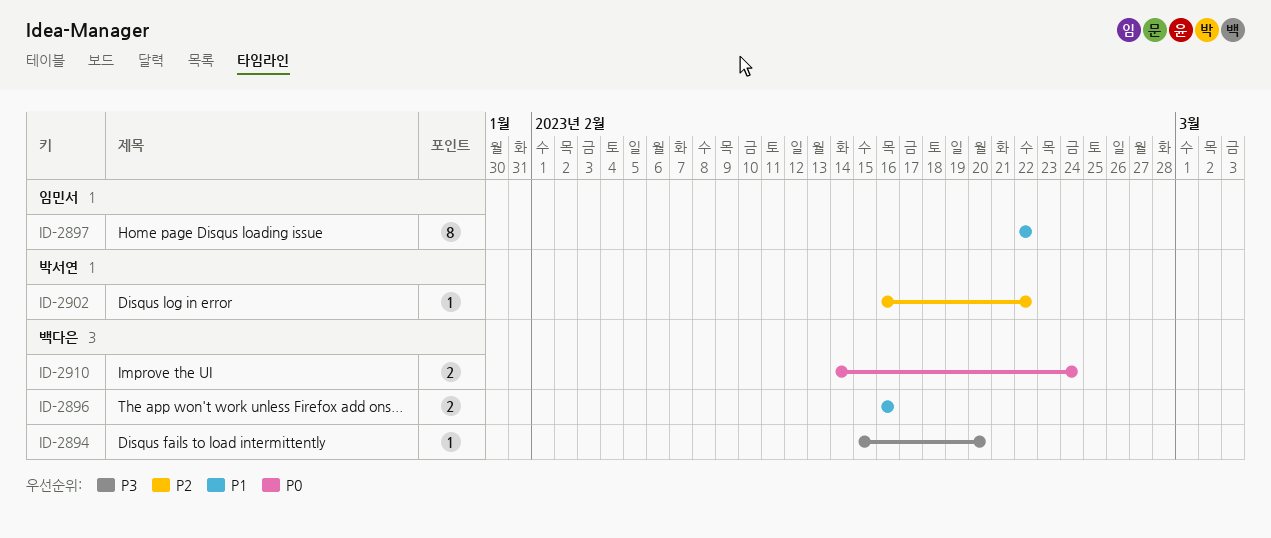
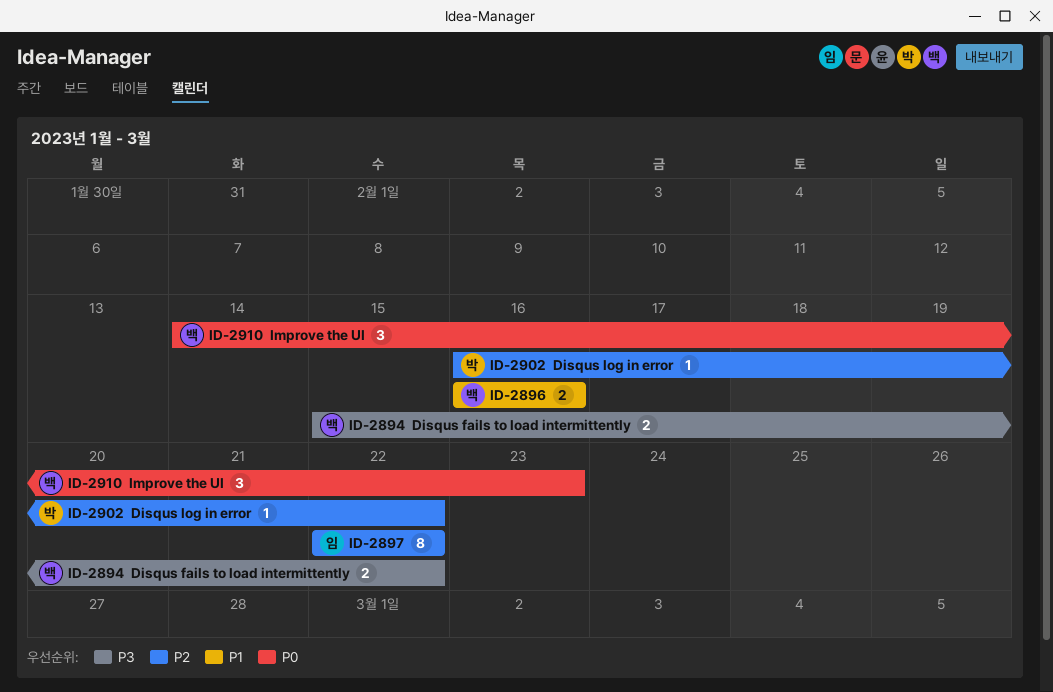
ID-2894, estimate: 1 -> 2
ID-2894, due: Feb 20 -> Feb 22
ID-2897, priority: P1 -> P2
ID-2910, estimate: 2 -> 3
ID-2910, due: Feb 24 -> Feb 23

